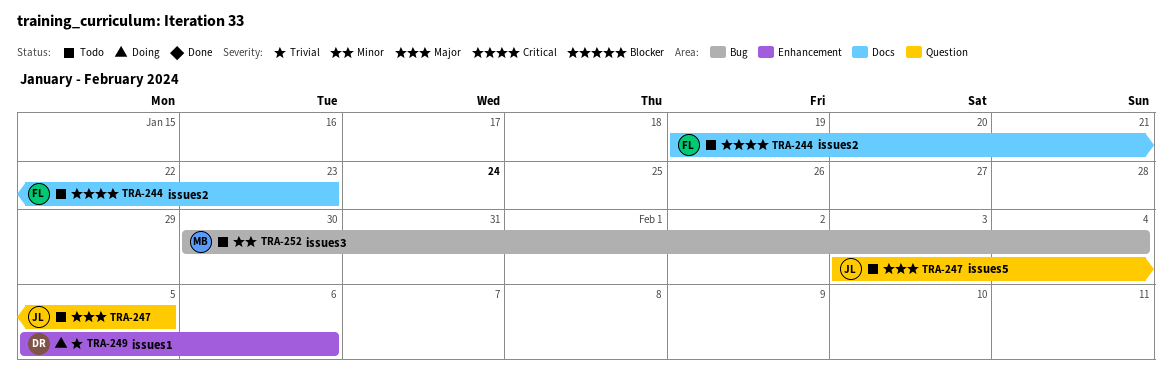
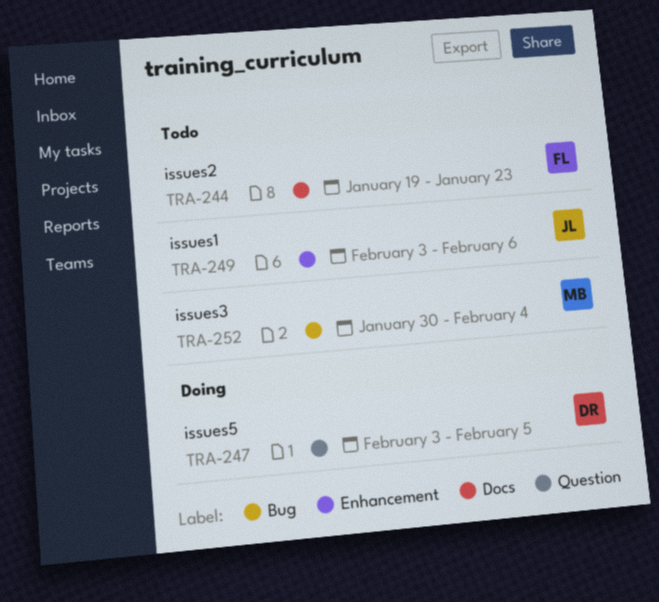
TRA-247, status: Todo -> Doing
TRA-247, owner: JL -> DR
TRA-249, status: Doing -> Todo
TRA-249, owner: DR -> JL
TRA-249, start: Feb 5 -> Feb 3

